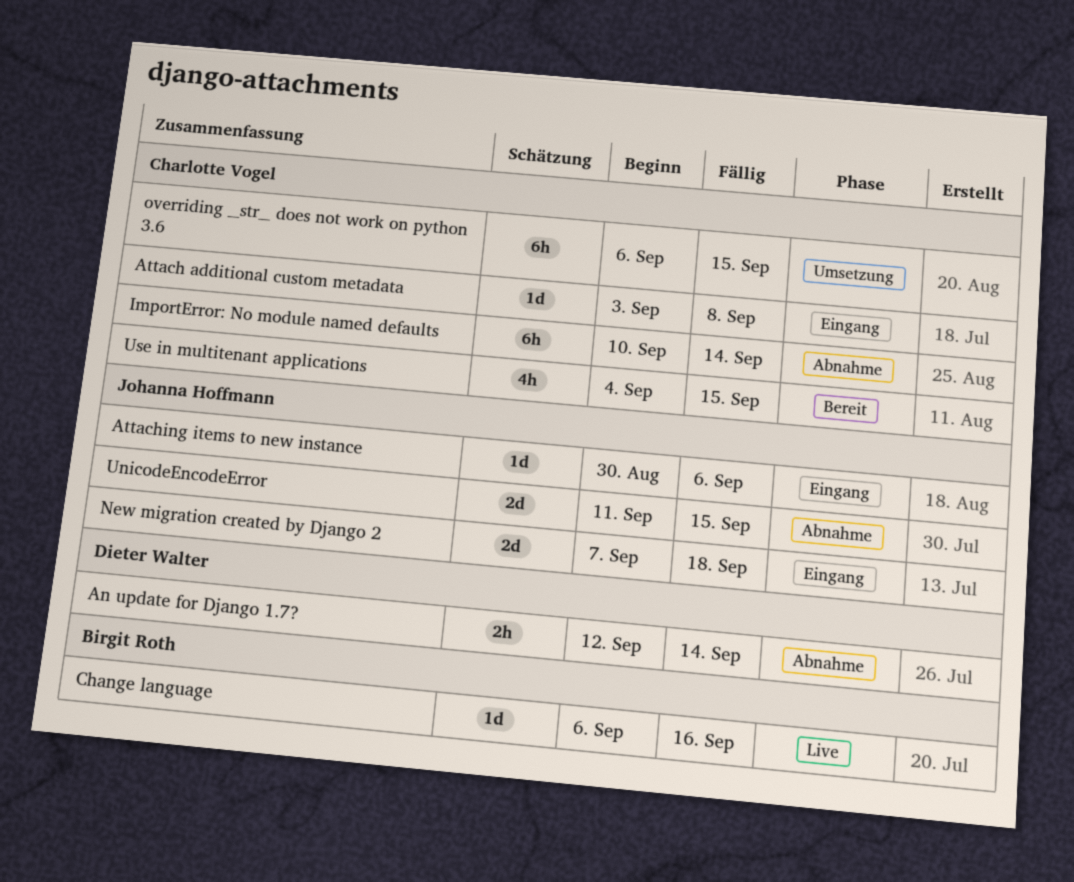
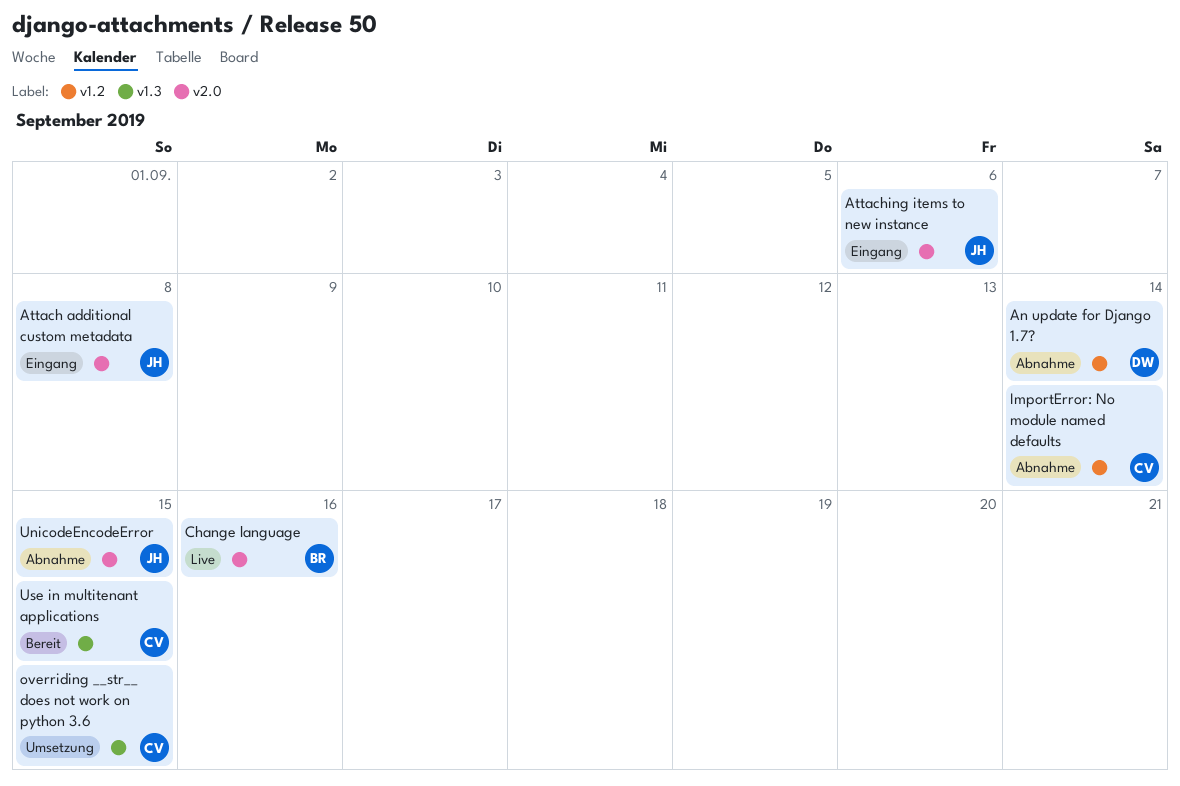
Attach additional custom metadata, owner: Charlotte Vogel -> Johanna Hoffmann
New migration created by Django 2: present -> none

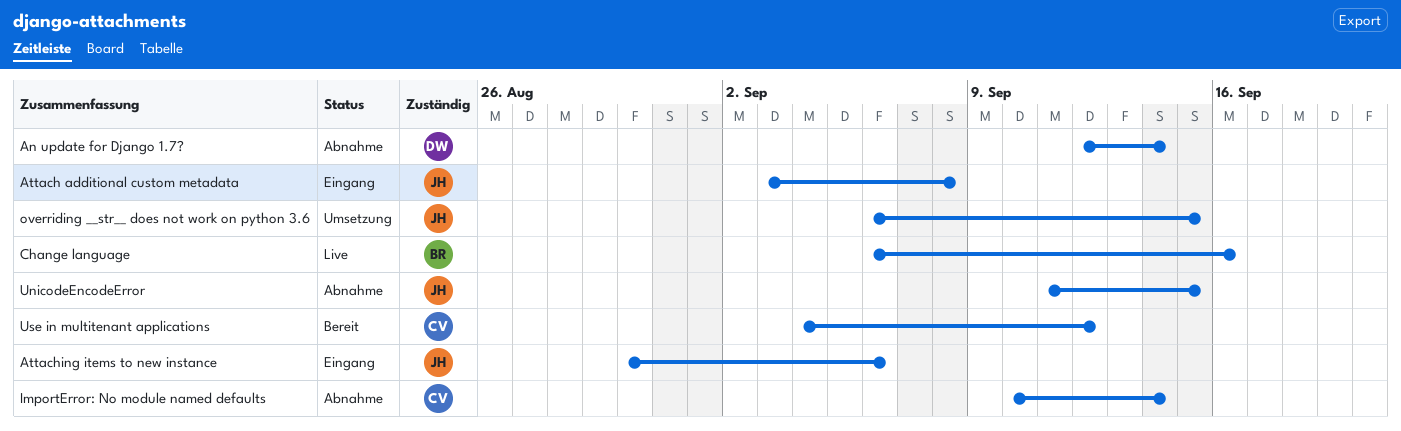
overriding __str__ does not work on python 3.6, owner: CV -> JH
Use in multitenant applications, due: Sep 15 -> Sep 12

